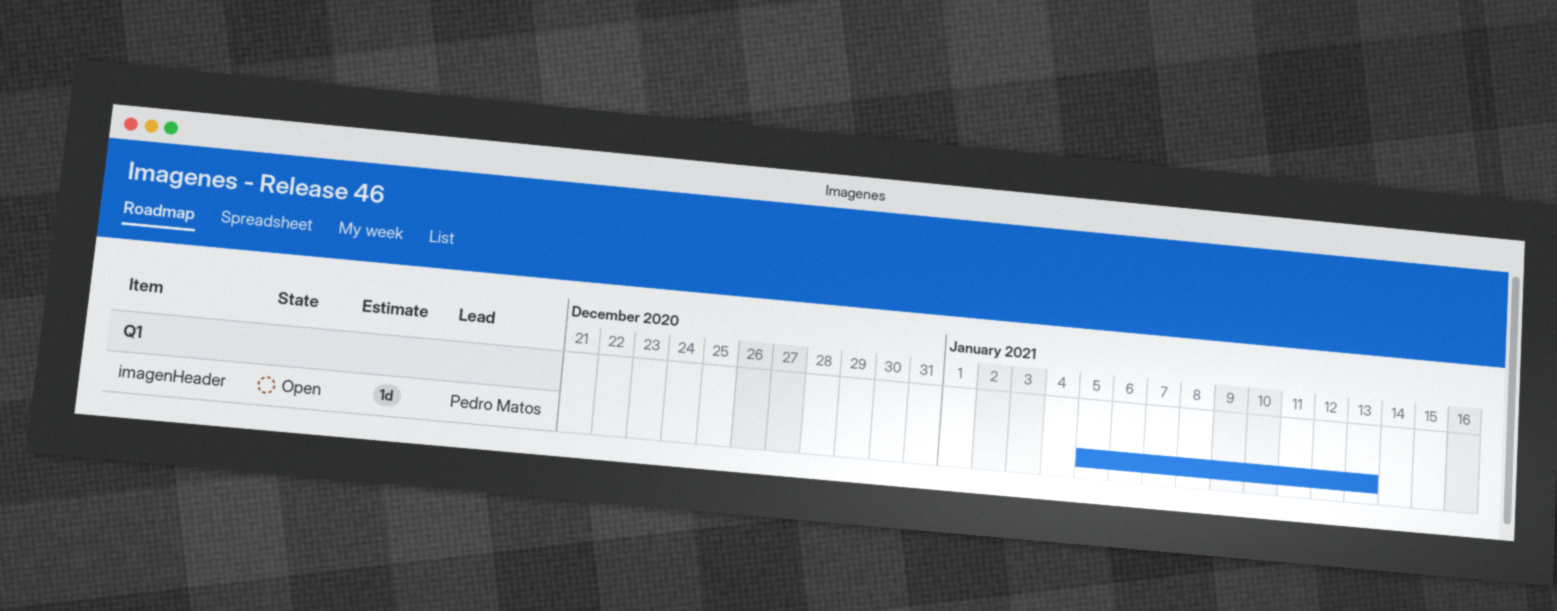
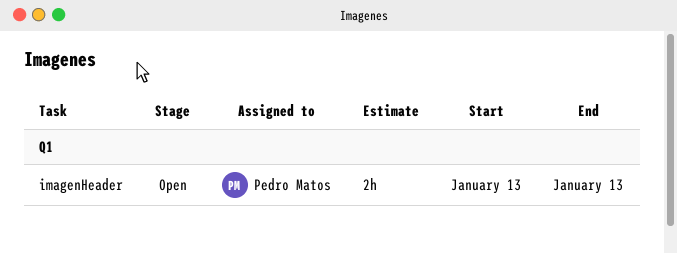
imagenHeader, estimate: 1d -> 2h
imagenHeader, start: Jan 5 -> Jan 13

